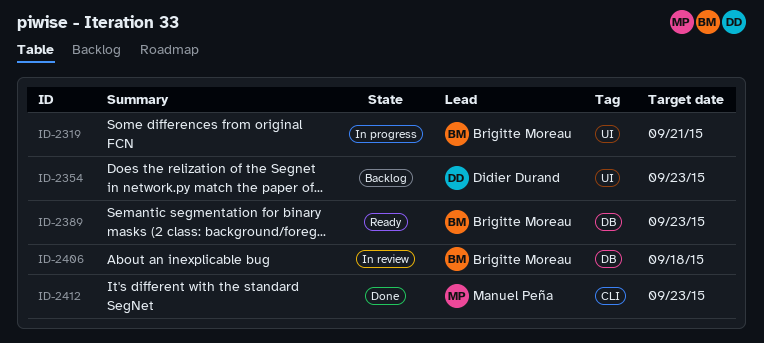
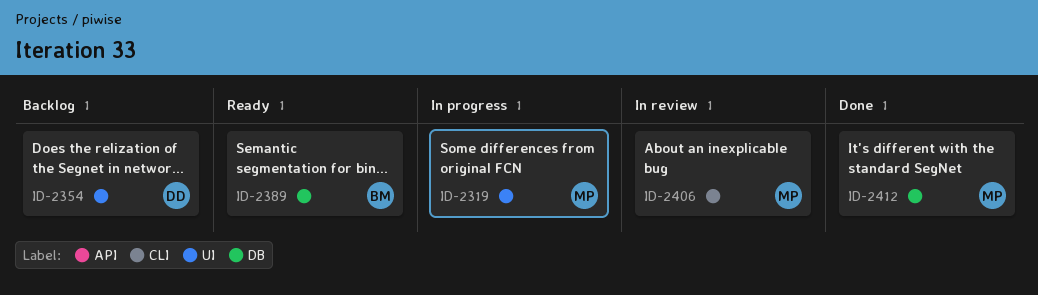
ID-2319, owner: Brigitte Moreau -> Manuel Peña
ID-2406, owner: Brigitte Moreau -> Manuel Peña
ID-2406, label: DB -> CLI
ID-2412, label: CLI -> DB

